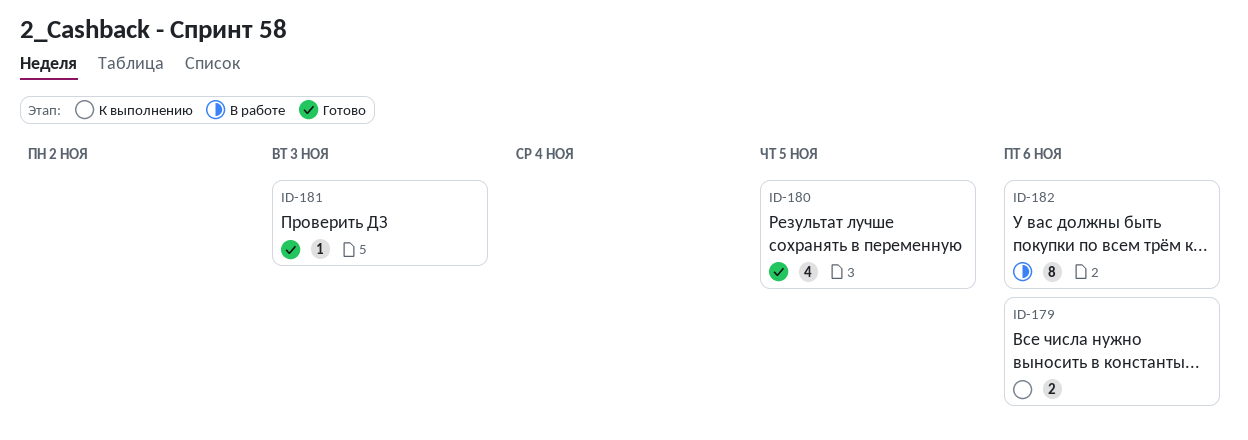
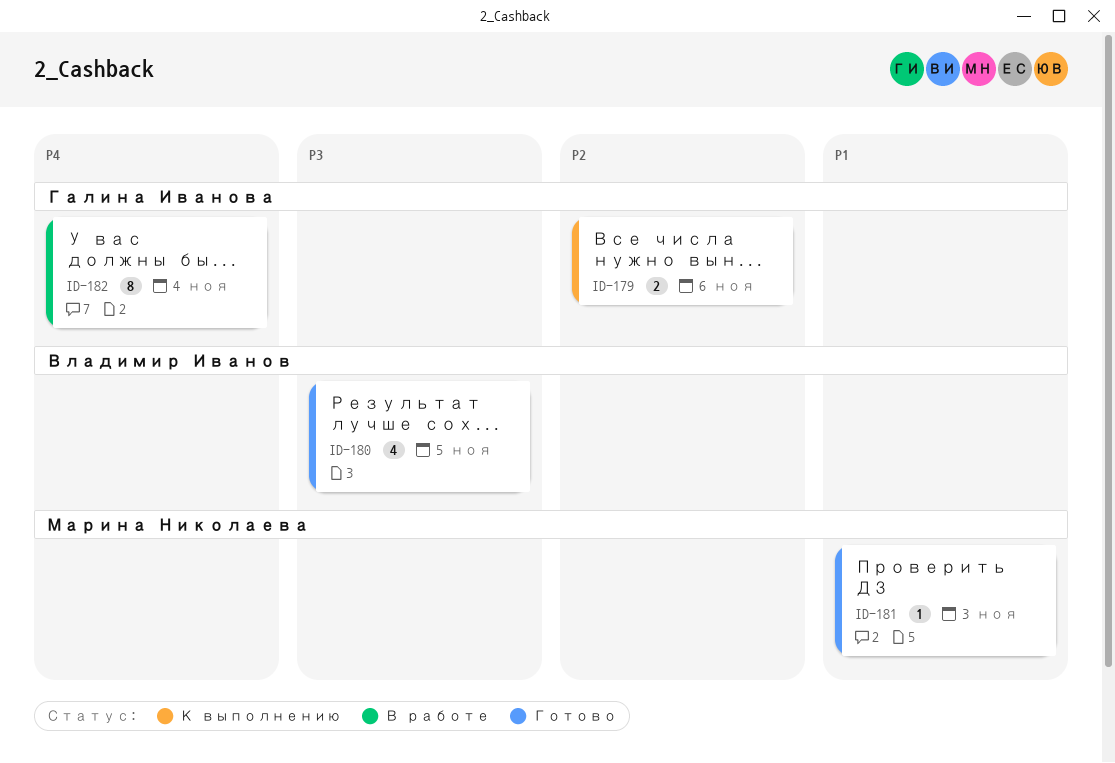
ID-182, due: Nov 6 -> Nov 4

